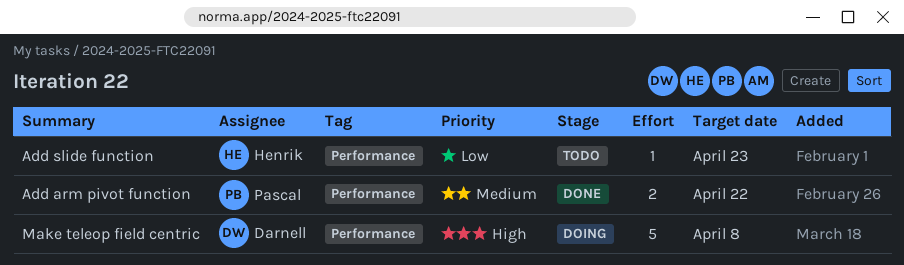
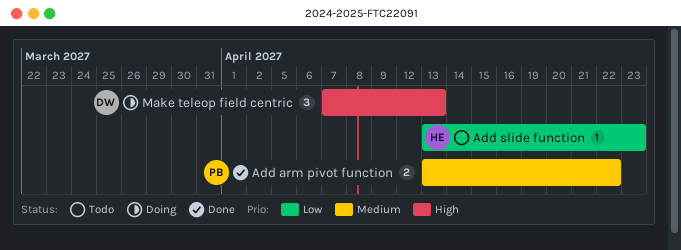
Make teleop field centric, estimate: 5 -> 3
Make teleop field centric, due: Apr 8 -> Apr 13

